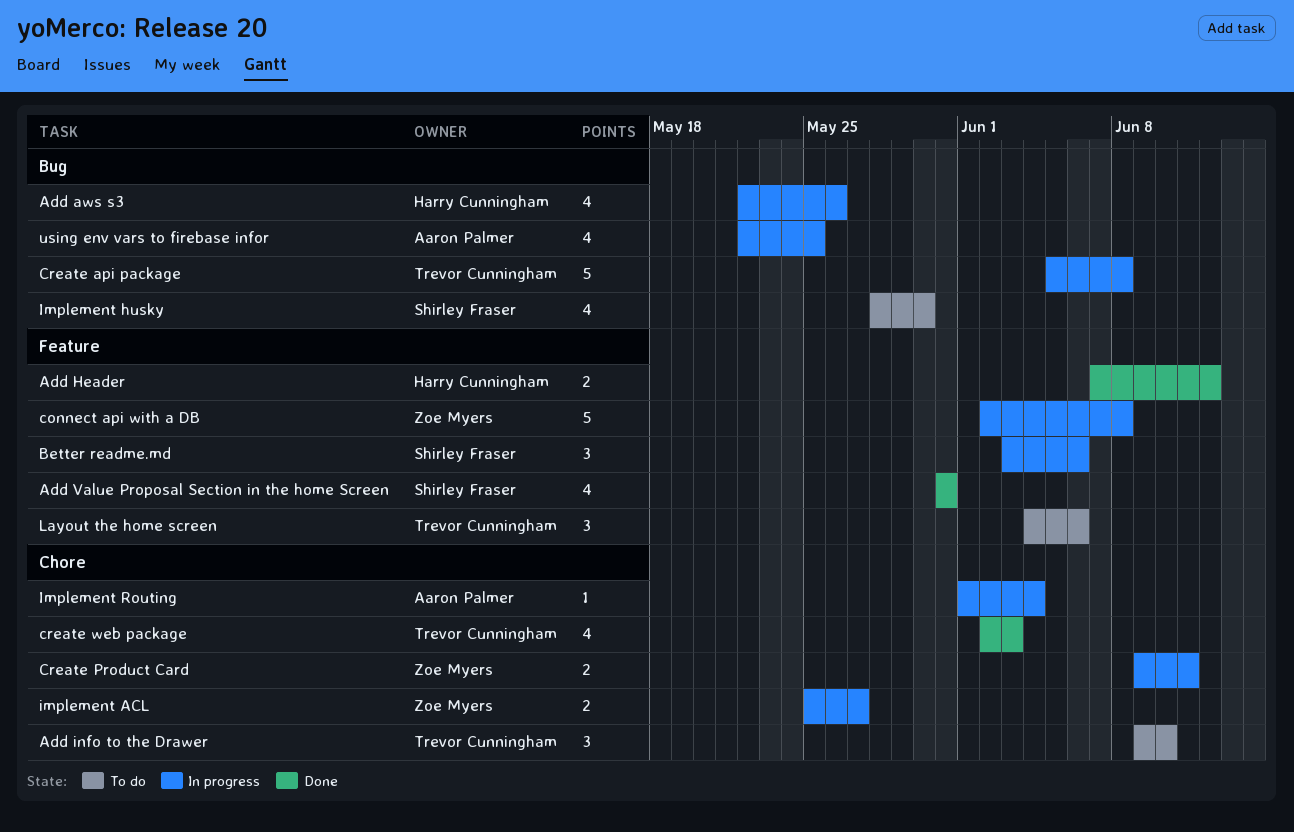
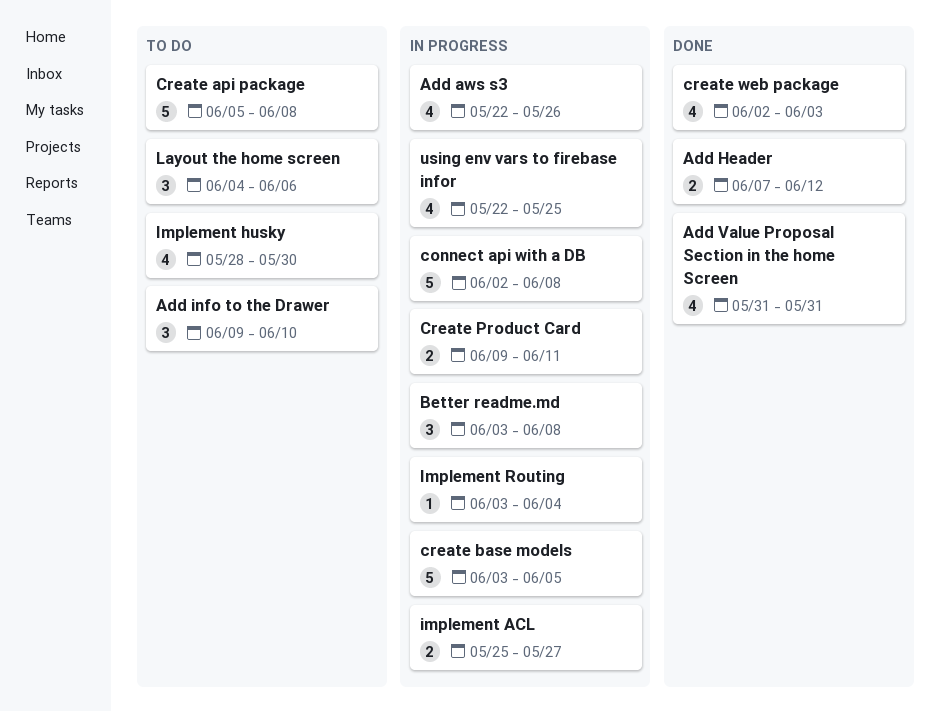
Better readme.md, due: Jun 6 -> Jun 8
Create api package, status: In progress -> To do
create base models: none -> present
Implement Routing, start: Jun 1 -> Jun 3

